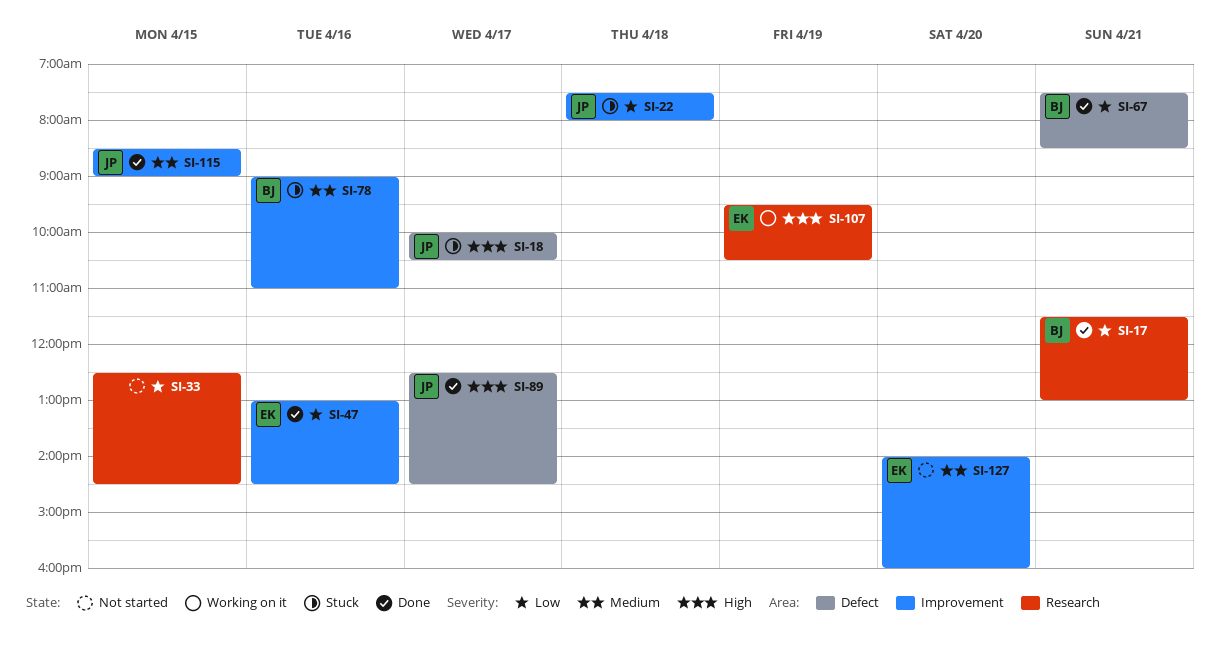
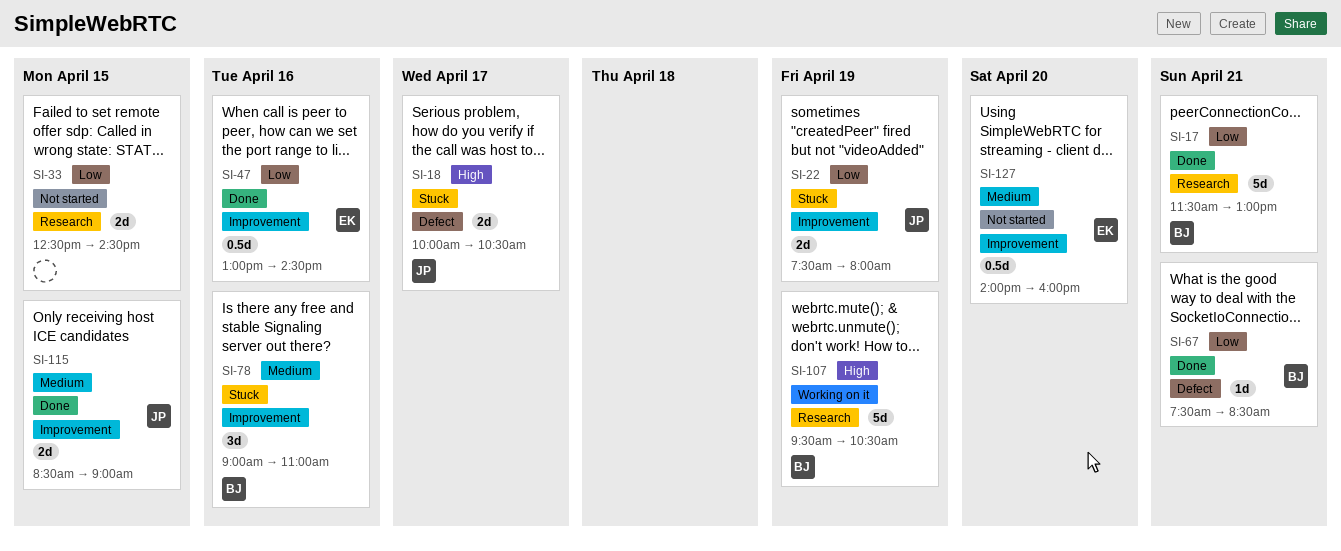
SI-22, day: Apr 18 -> Apr 19
SI-89: present -> none
SI-107, owner: EK -> BJ

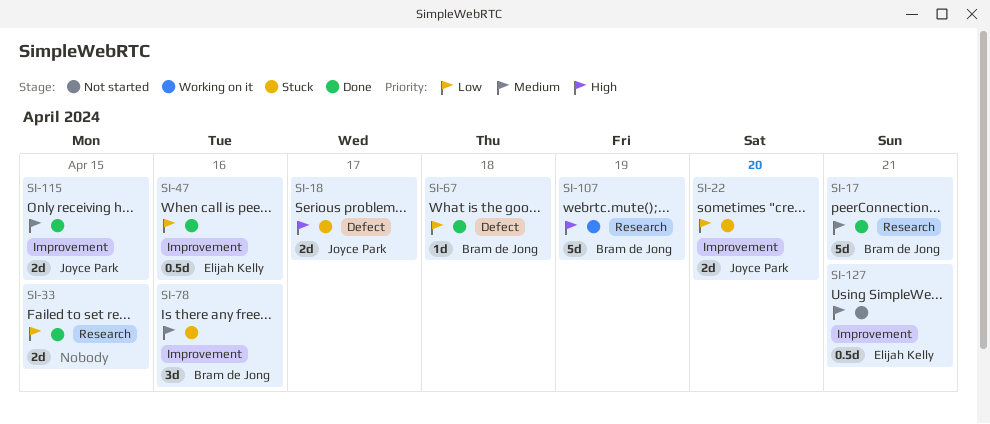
SI-17, priority: Low -> Medium
SI-22, day: Apr 19 -> Apr 20
SI-33, status: Not started -> Done
SI-67, day: Apr 21 -> Apr 18
SI-127, day: Apr 20 -> Apr 21

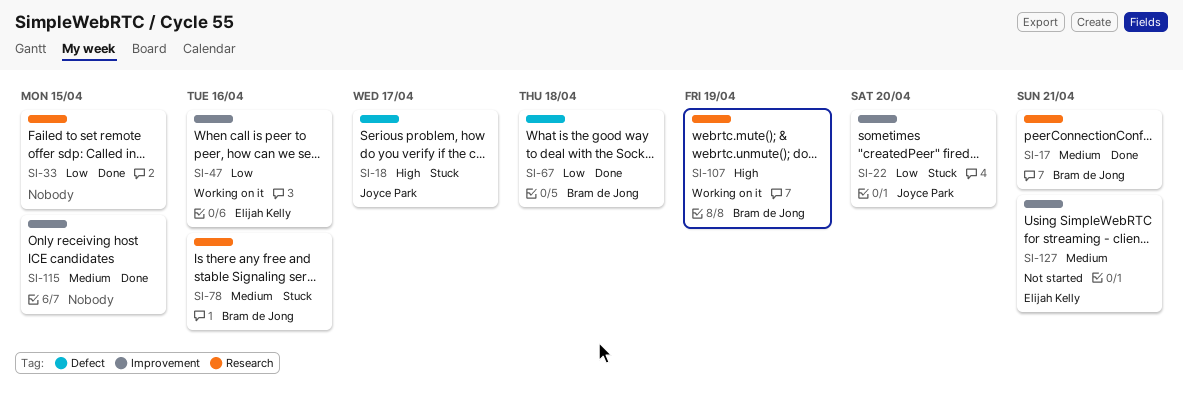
SI-47, status: Done -> Working on it
SI-78, label: Improvement -> Research
SI-115, owner: Joyce Park -> none

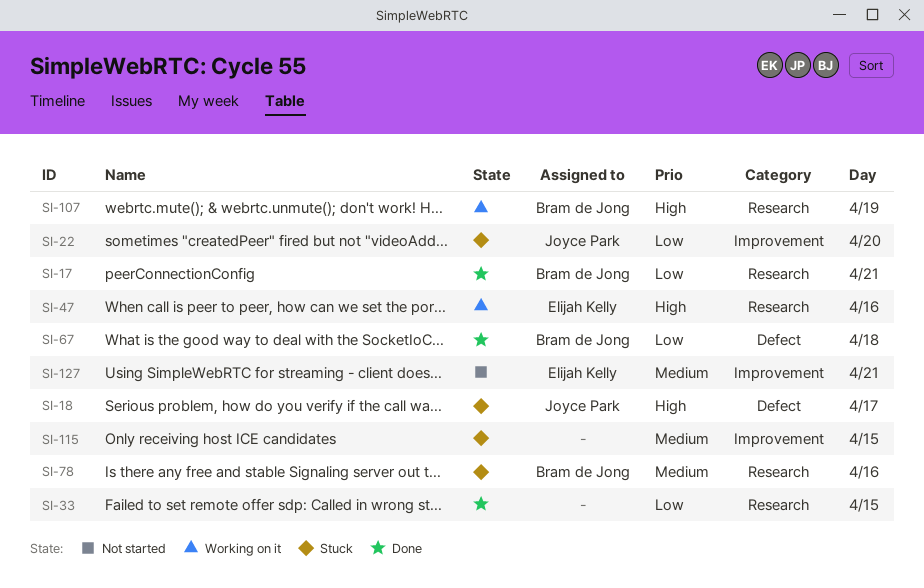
SI-17, priority: Medium -> Low
SI-47, priority: Low -> High
SI-47, label: Improvement -> Research
SI-115, status: Done -> Stuck

